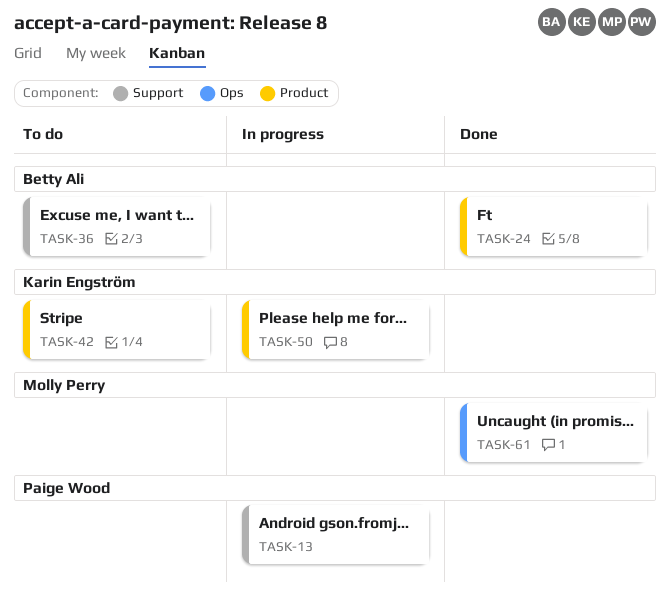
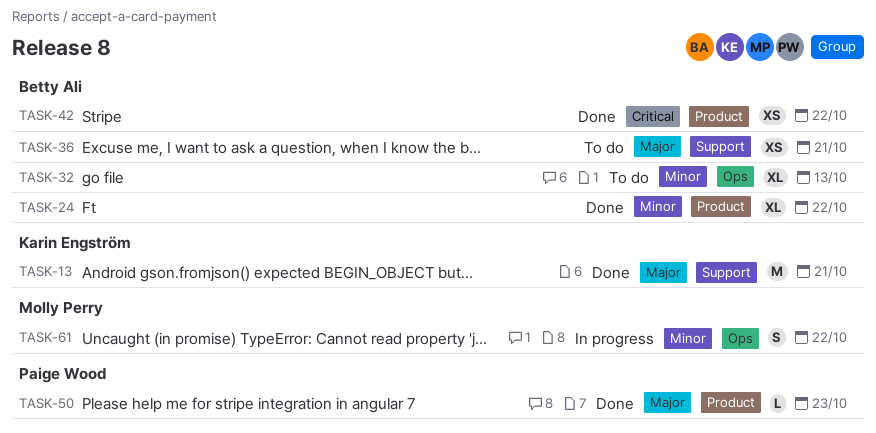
TASK-13, status: In progress -> Done
TASK-13, owner: Paige Wood -> Karin Engström
TASK-32: none -> present
TASK-42, status: To do -> Done
TASK-42, owner: Karin Engström -> Betty Ali
TASK-50, status: In progress -> Done
TASK-50, owner: Karin Engström -> Paige Wood
TASK-61, status: Done -> In progress

